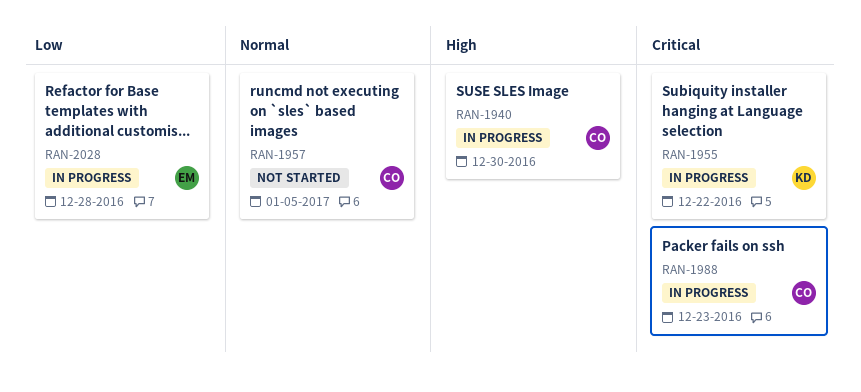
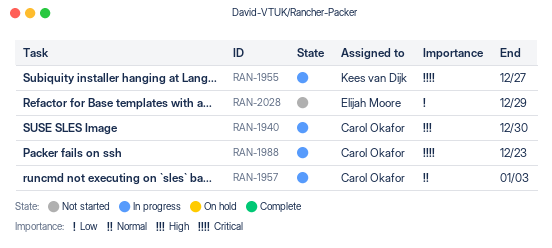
RAN-1955, due: Dec 22 -> Dec 27
RAN-1957, status: Not started -> In progress
RAN-1957, due: Jan 5 -> Jan 3
RAN-2028, status: In progress -> Not started
RAN-2028, due: Dec 28 -> Dec 29

